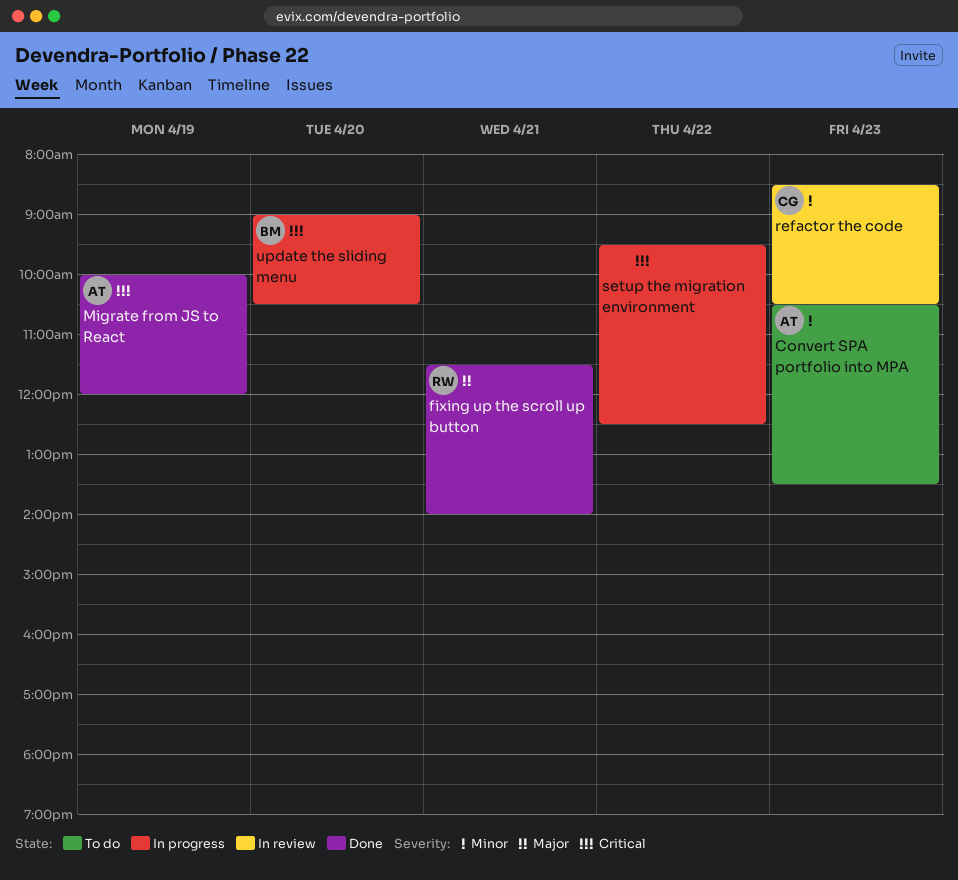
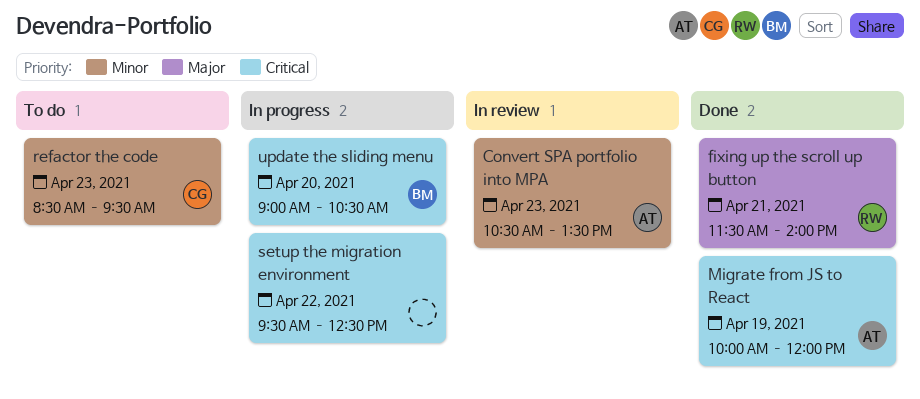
Convert SPA portfolio into MPA, status: To do -> In review
refactor the code, status: In review -> To do
refactor the code, ends: 10:30 -> 09:30

